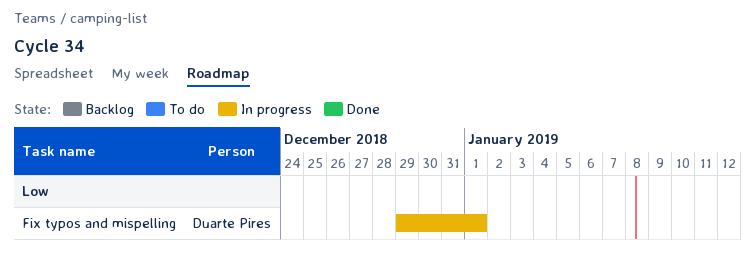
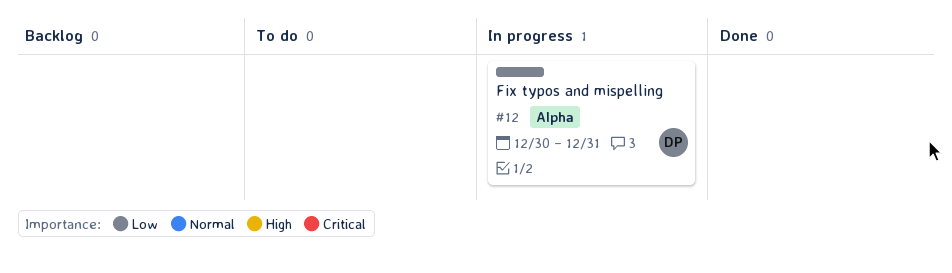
Fix typos and mispelling, start: Dec 29 -> Dec 30
Fix typos and mispelling, due: Jan 1 -> Dec 31

